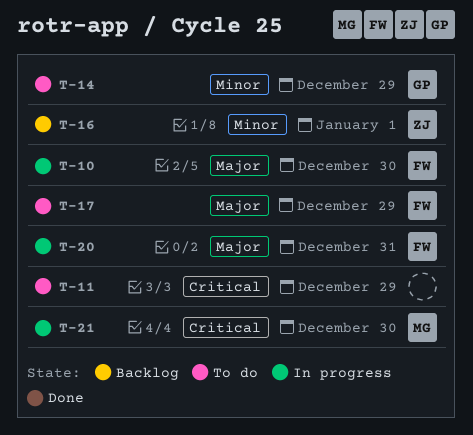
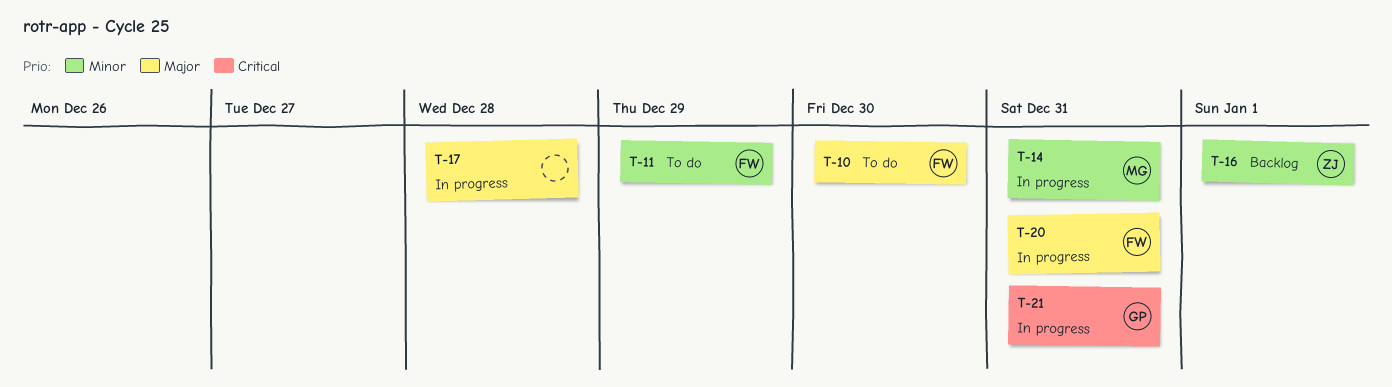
T-10, status: In progress -> To do
T-11, owner: none -> FW
T-11, priority: Critical -> Minor
T-14, status: To do -> In progress
T-14, owner: GP -> MG
T-14, due: Dec 29 -> Dec 31
T-17, status: To do -> In progress
T-17, owner: FW -> none
T-17, due: Dec 29 -> Dec 28
T-21, owner: MG -> GP
T-21, due: Dec 30 -> Dec 31

